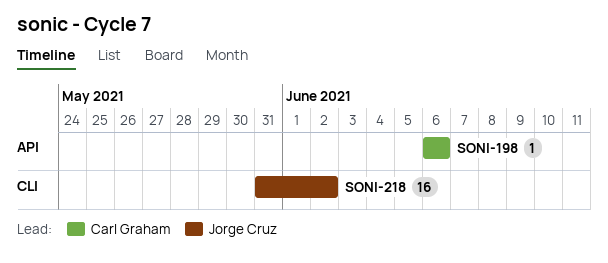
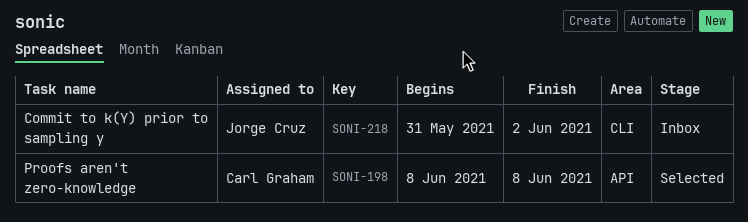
SONI-198, start: Jun 6 -> Jun 8
SONI-198, due: Jun 6 -> Jun 8

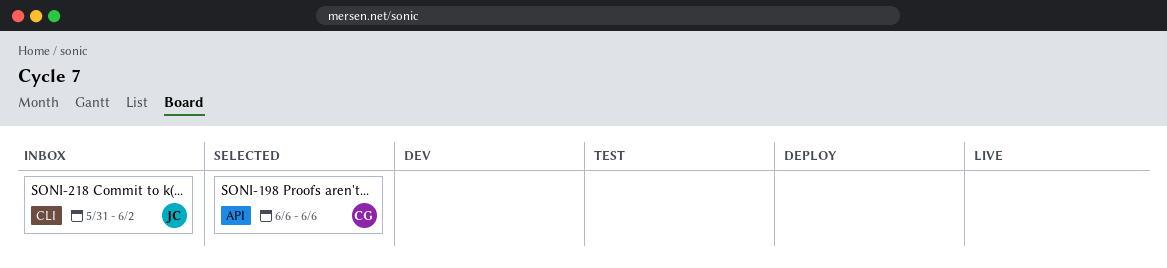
SONI-198, start: Jun 8 -> Jun 6
SONI-198, due: Jun 8 -> Jun 6

